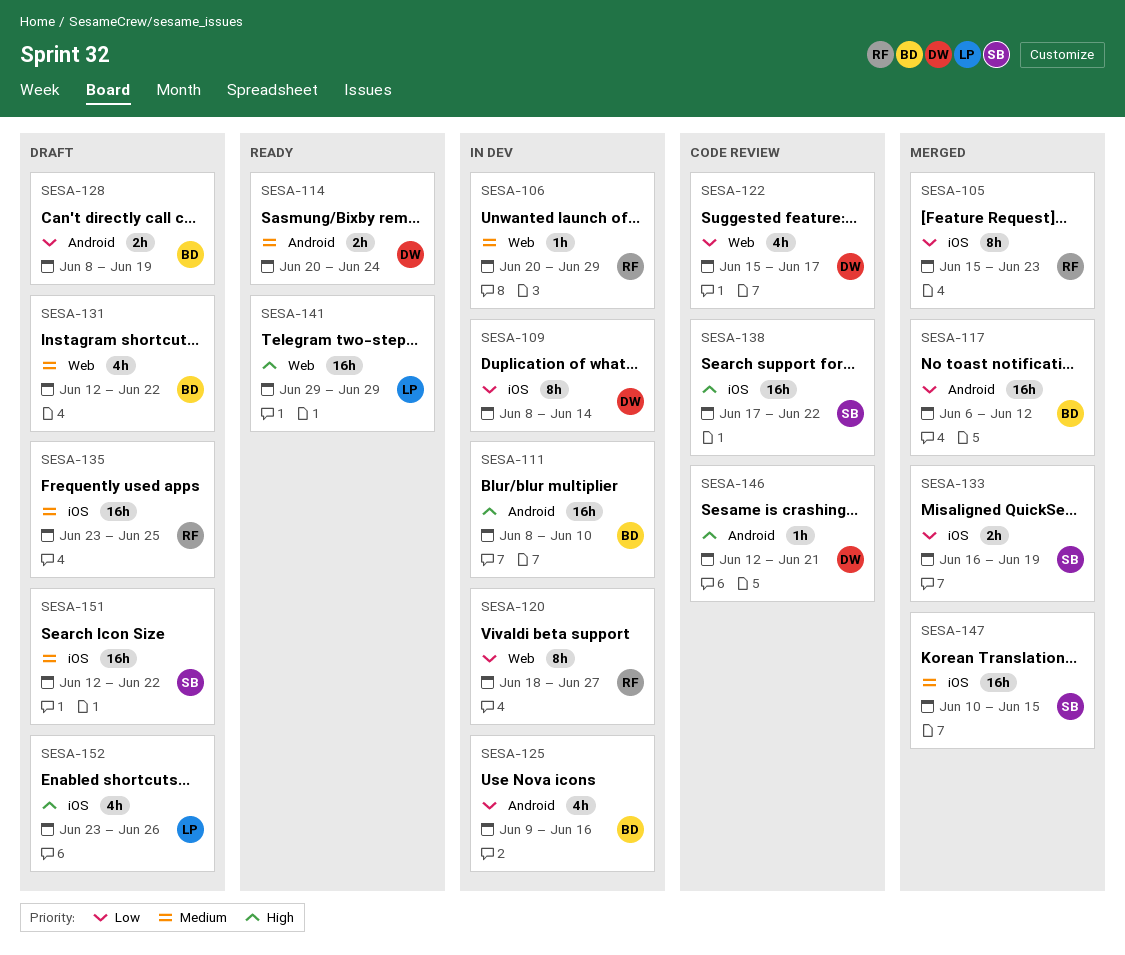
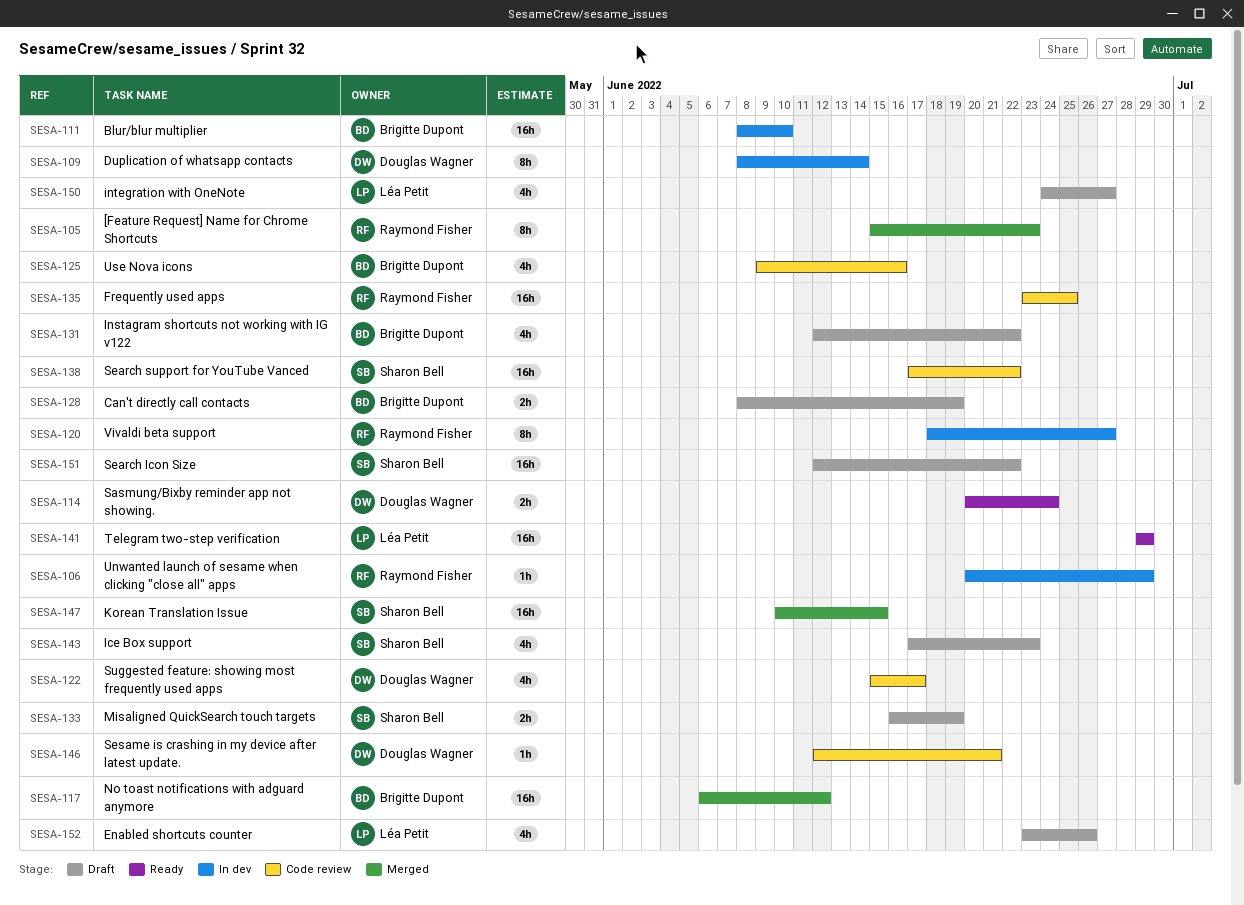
SESA-125, status: In dev -> Code review
SESA-133, status: Merged -> Draft
SESA-135, status: Draft -> Code review
SESA-143: none -> present
SESA-150: none -> present

